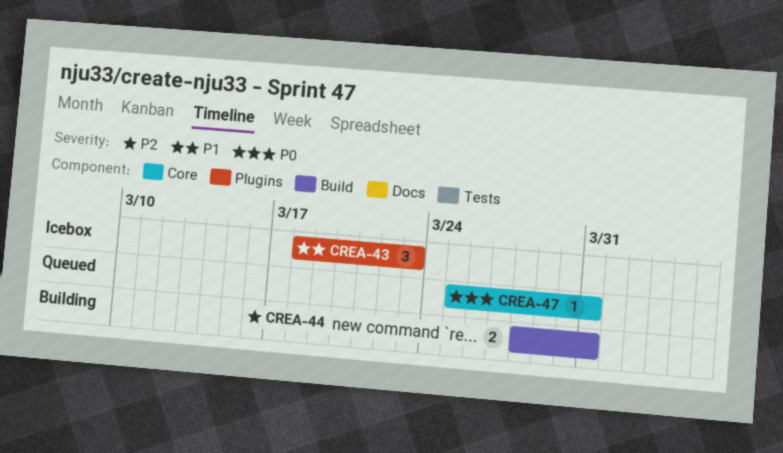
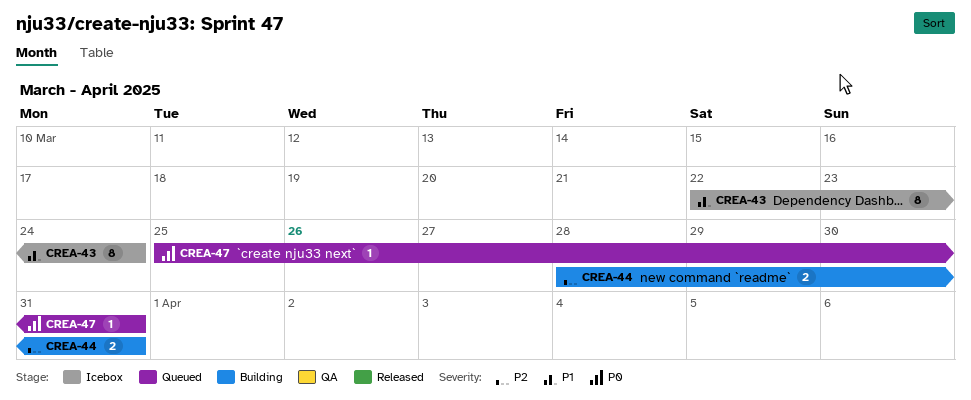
CREA-43, estimate: 3 -> 8
CREA-43, start: Mar 18 -> Mar 22
CREA-43, due: Mar 23 -> Mar 24

